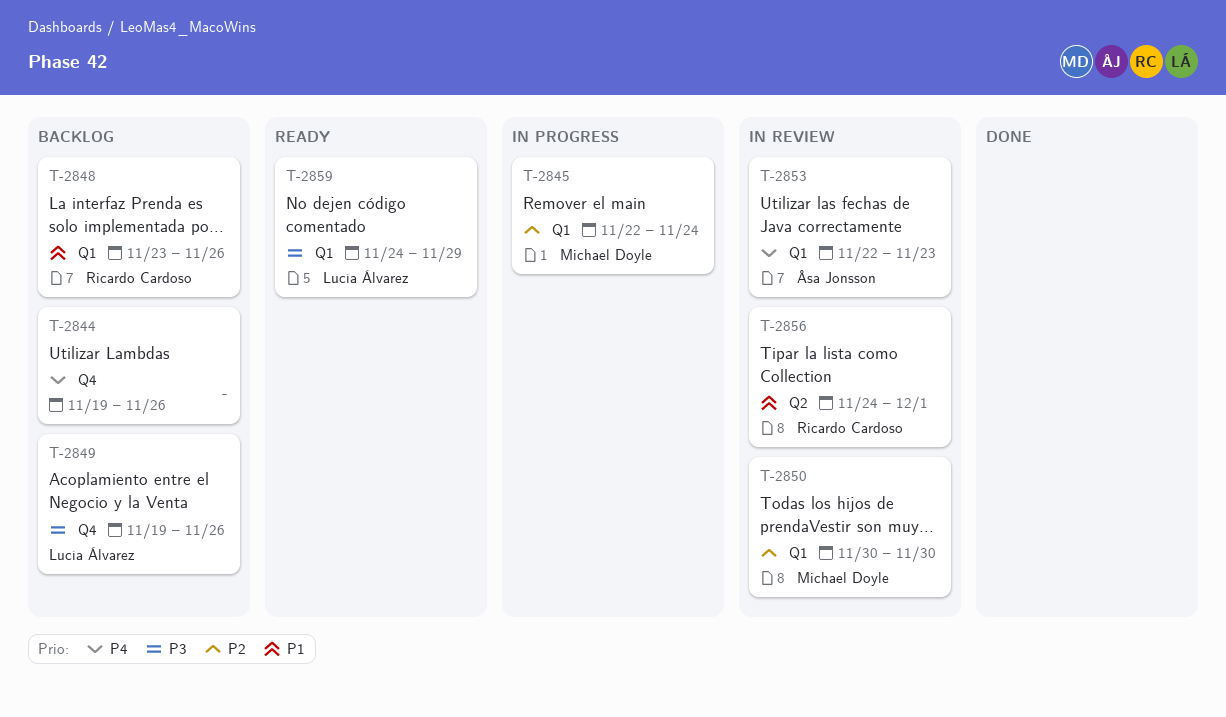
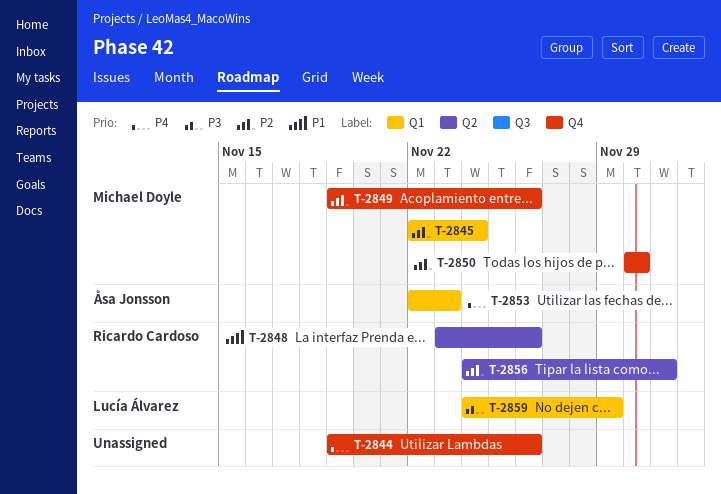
T-2848, label: Q1 -> Q2
T-2849, owner: Lucía Álvarez -> Michael Doyle
T-2849, priority: P3 -> P2
T-2850, label: Q1 -> Q4
T-2856, priority: P1 -> P2

